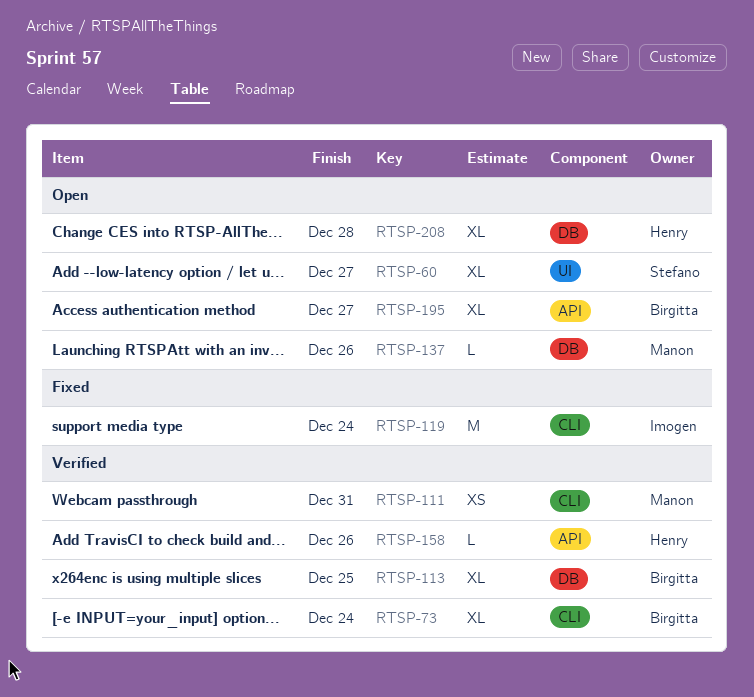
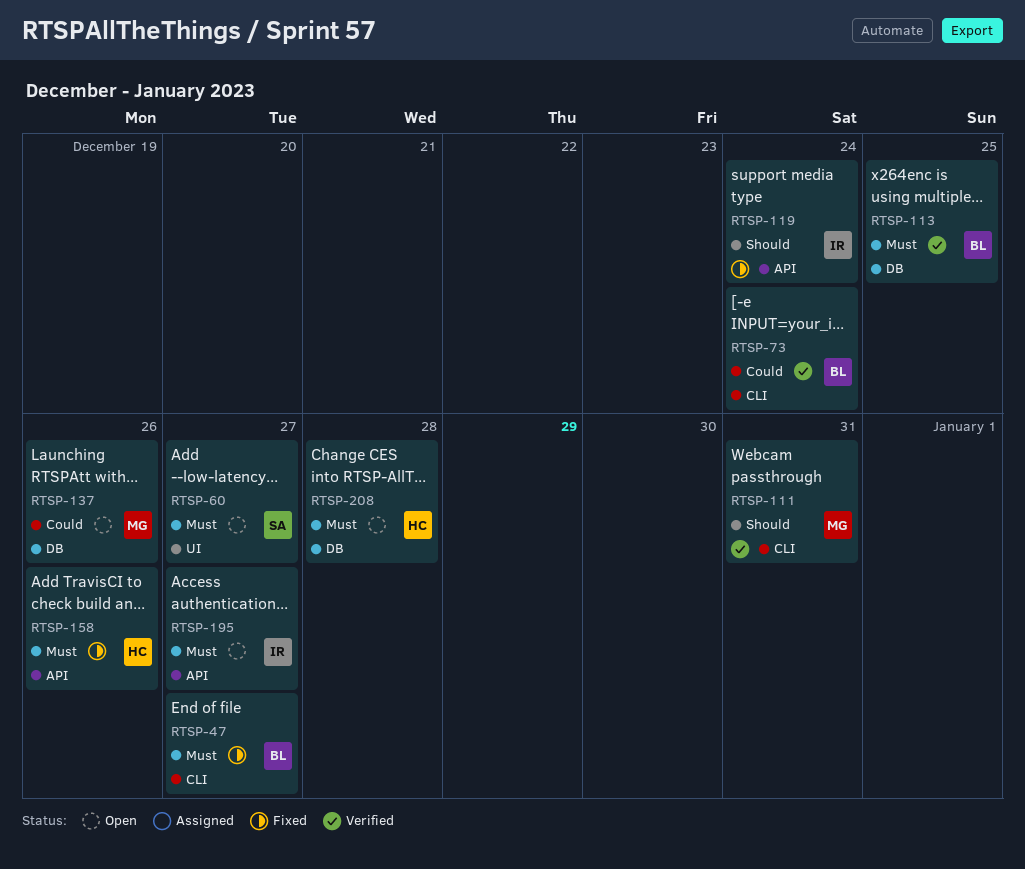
RTSP-47: none -> present
RTSP-119, label: CLI -> API
RTSP-158, status: Verified -> Fixed
RTSP-195, owner: Birgitta -> Imogen

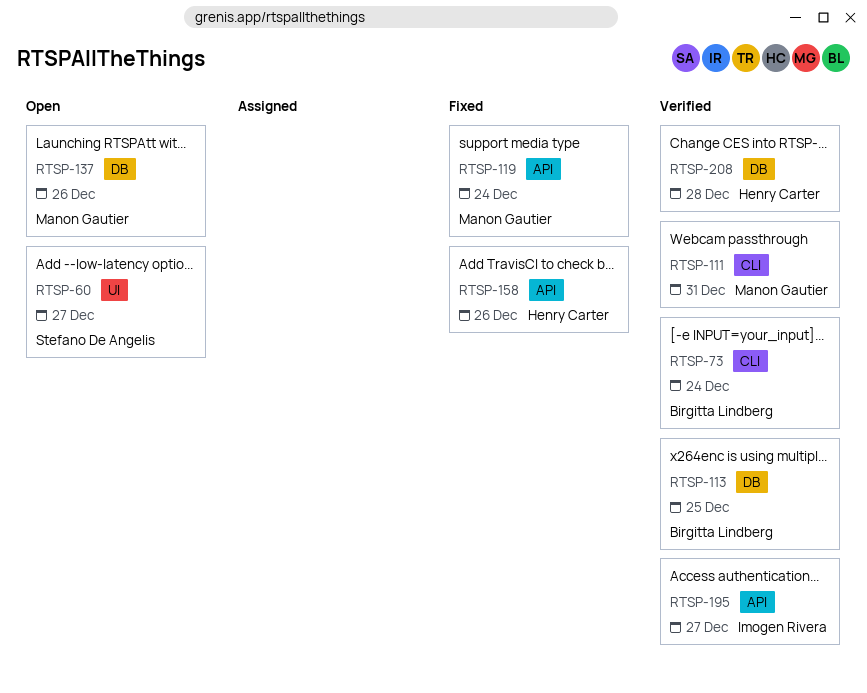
RTSP-47: present -> none
RTSP-119, owner: Imogen Rivera -> Manon Gautier
RTSP-195, status: Open -> Verified
RTSP-208, status: Open -> Verified

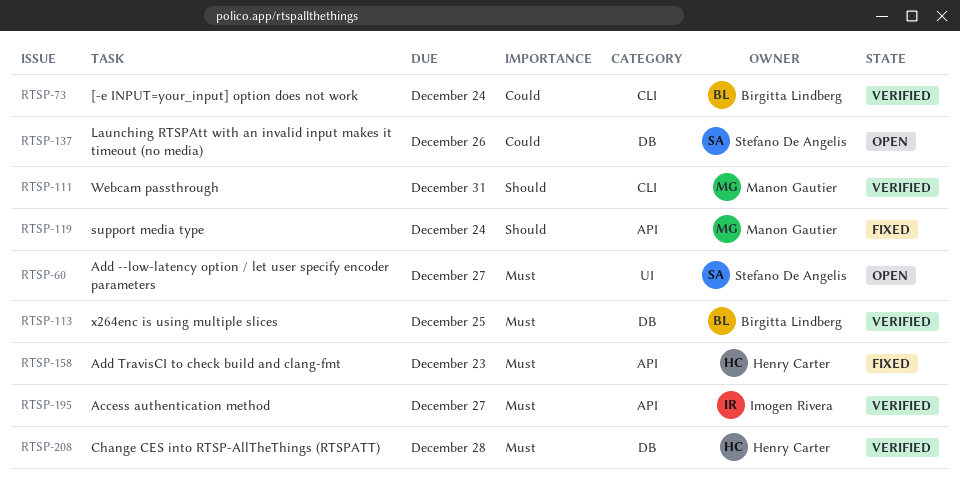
RTSP-137, owner: Manon Gautier -> Stefano De Angelis
RTSP-158, due: Dec 26 -> Dec 23

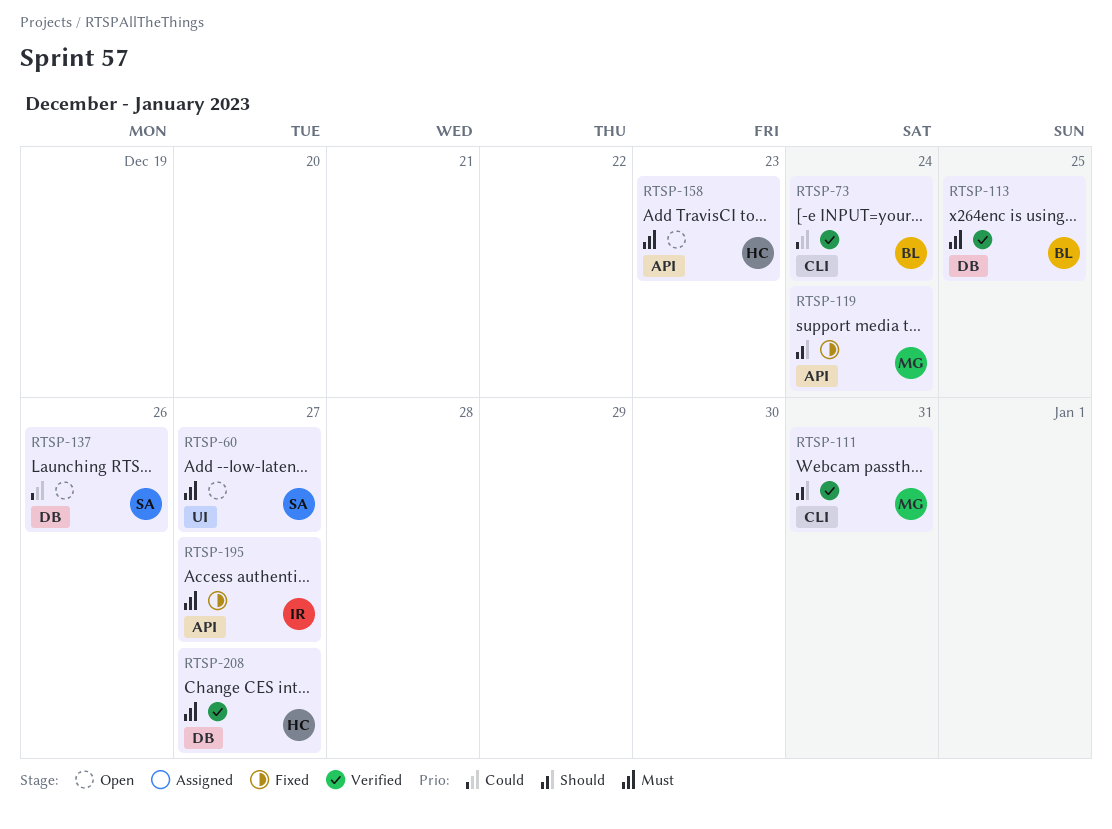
RTSP-158, status: Fixed -> Open
RTSP-195, status: Verified -> Fixed
RTSP-208, due: Dec 28 -> Dec 27

